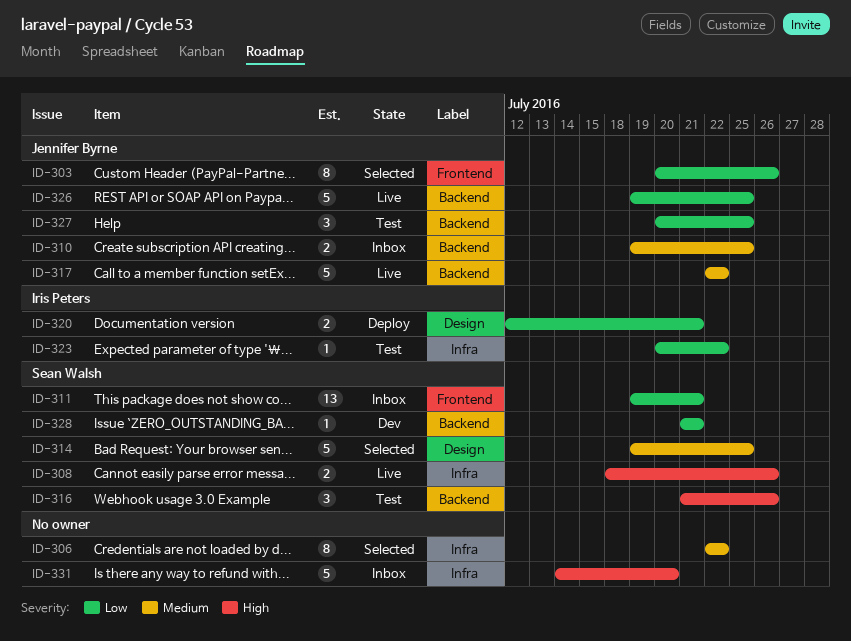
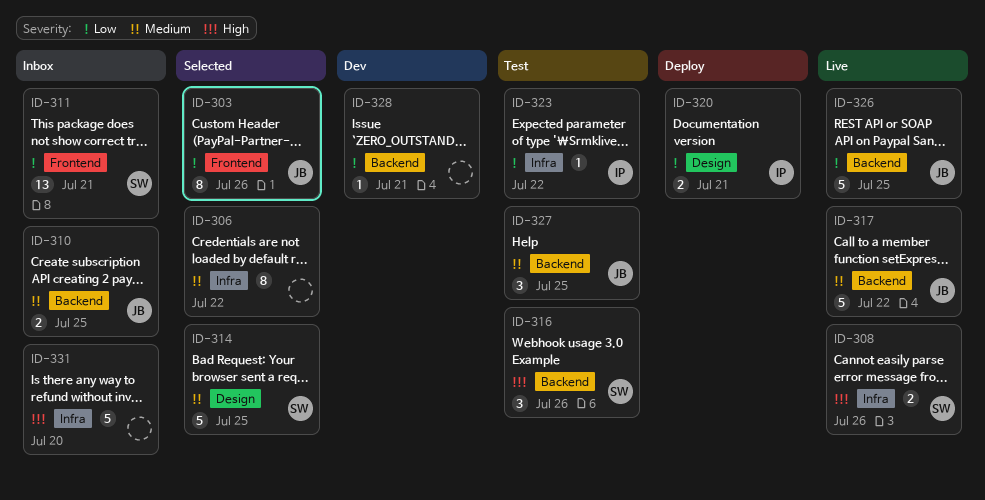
ID-327, priority: Low -> Medium
ID-328, owner: Sean Walsh -> none

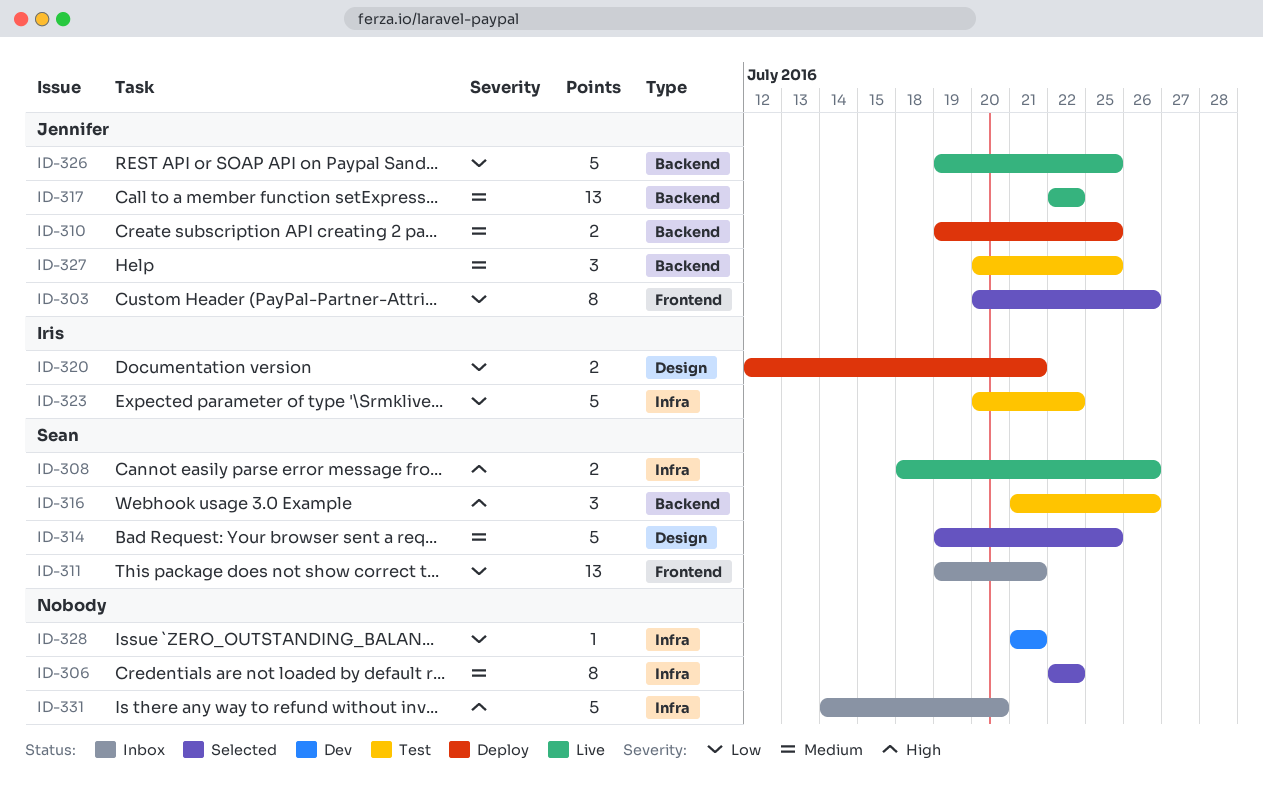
ID-310, status: Inbox -> Deploy
ID-317, estimate: 5 -> 13
ID-323, estimate: 1 -> 5
ID-328, label: Backend -> Infra

